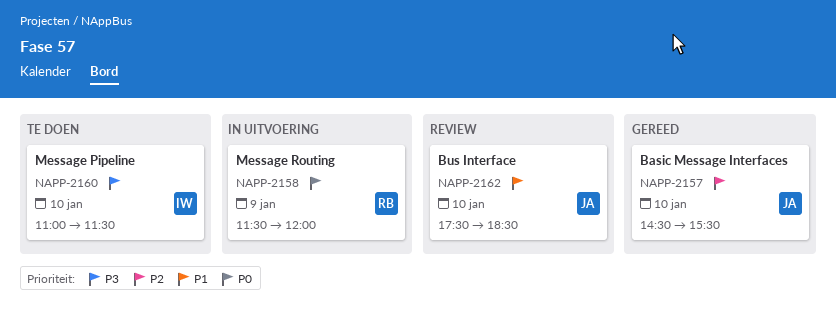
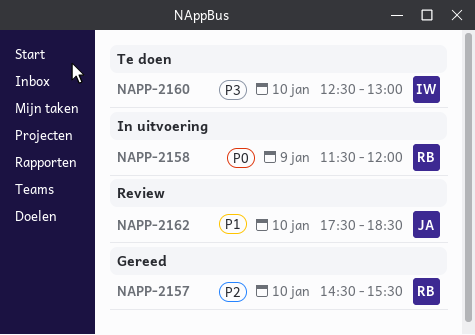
NAPP-2157, owner: JA -> RB
NAPP-2160, begins: 11:00 -> 12:30
NAPP-2160, ends: 11:30 -> 13:00

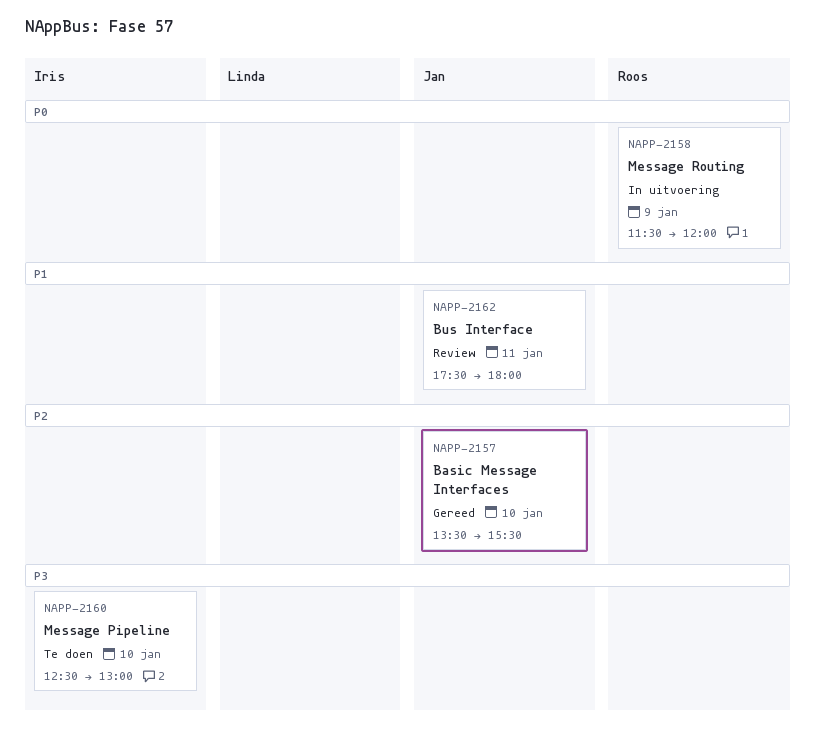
NAPP-2157, owner: Roos -> Jan
NAPP-2157, begins: 14:30 -> 13:30
NAPP-2162, day: Jan 10 -> Jan 11
NAPP-2162, ends: 18:30 -> 18:00

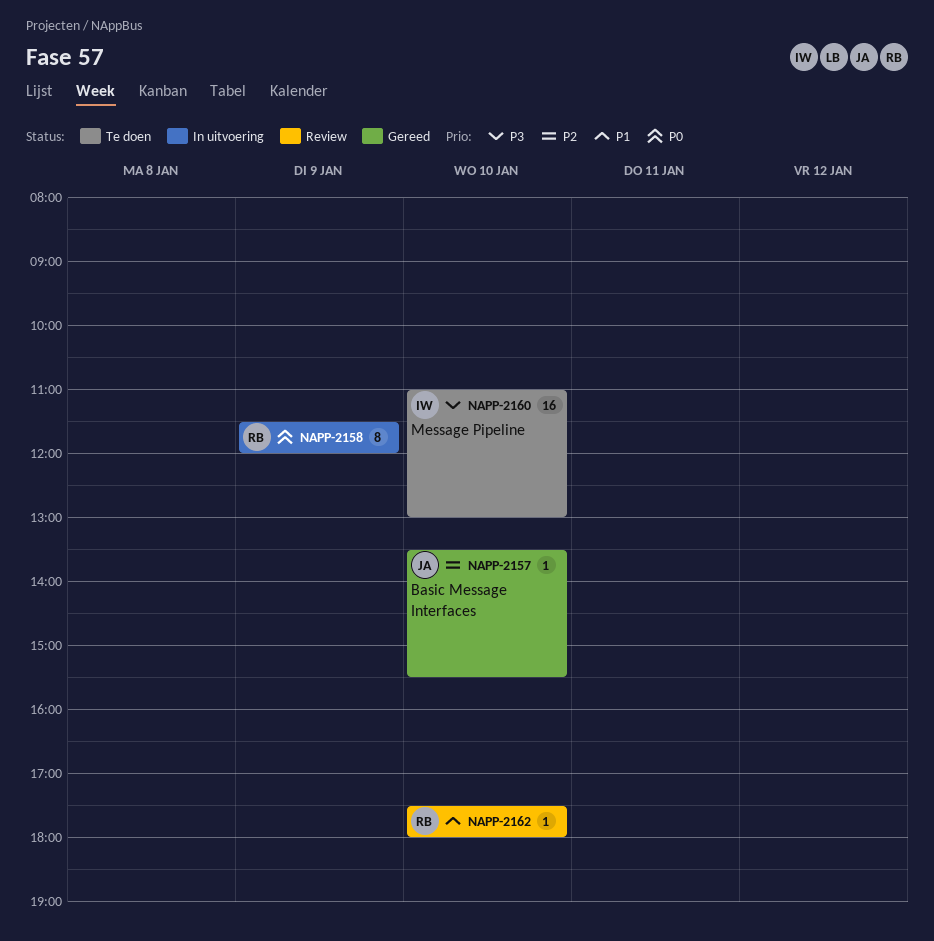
NAPP-2160, begins: 12:30 -> 11:00
NAPP-2162, owner: Jan -> Roos
NAPP-2162, day: Jan 11 -> Jan 10

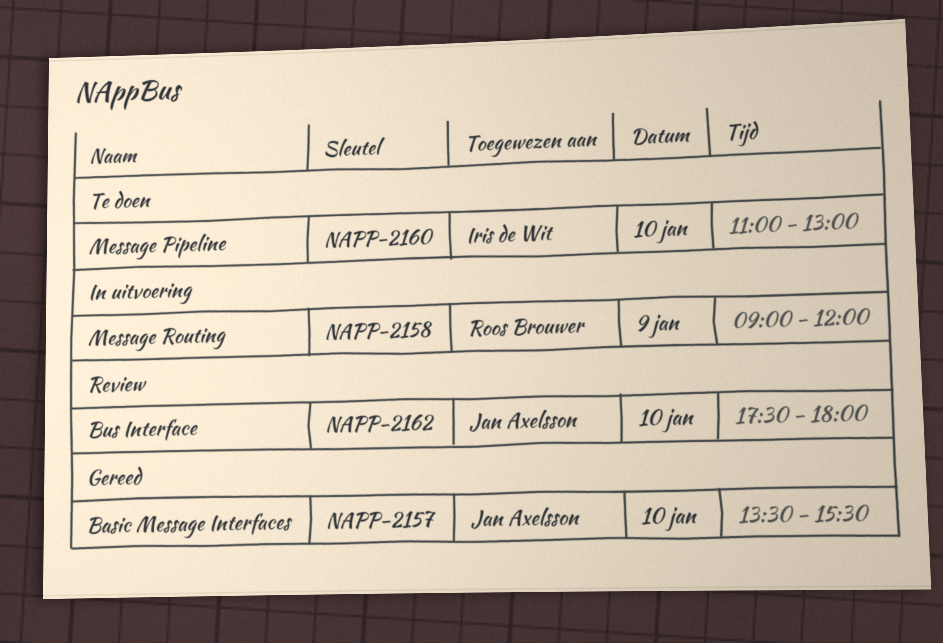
NAPP-2158, begins: 11:30 -> 09:00
NAPP-2162, owner: Roos Brouwer -> Jan Axelsson

